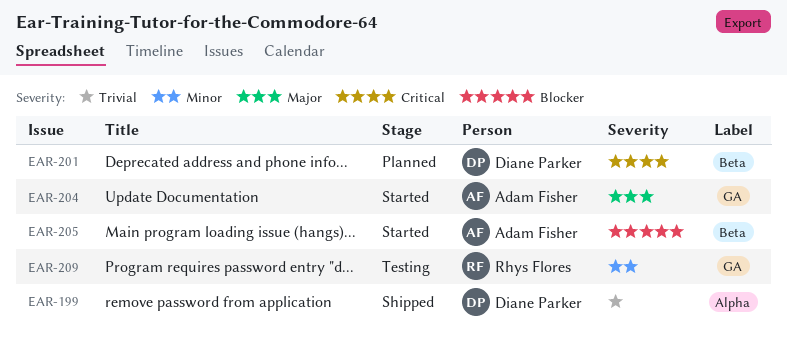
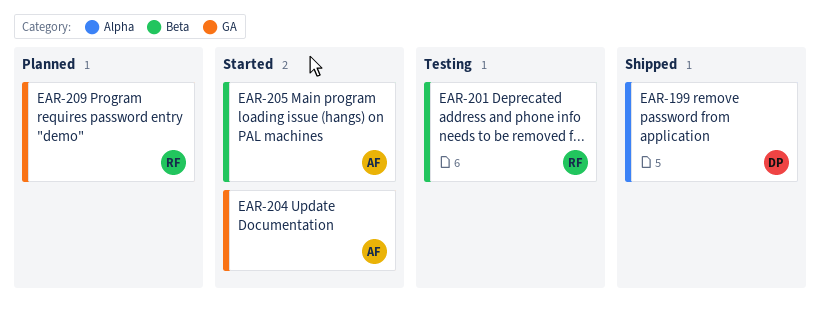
EAR-201, status: Planned -> Testing
EAR-201, owner: Diane Parker -> Rhys Flores
EAR-209, status: Testing -> Planned

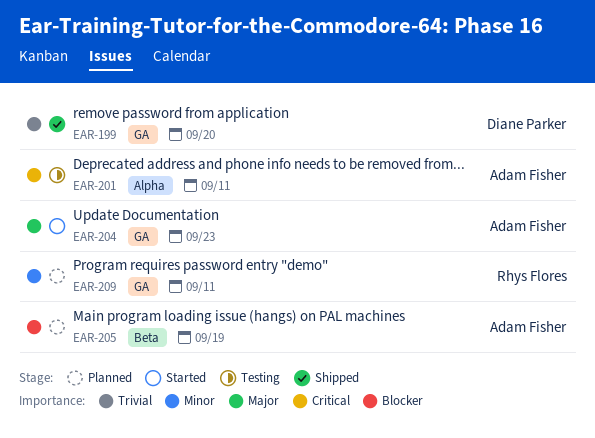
EAR-199, label: Alpha -> GA
EAR-201, owner: Rhys Flores -> Adam Fisher
EAR-201, label: Beta -> Alpha
EAR-205, status: Started -> Planned

